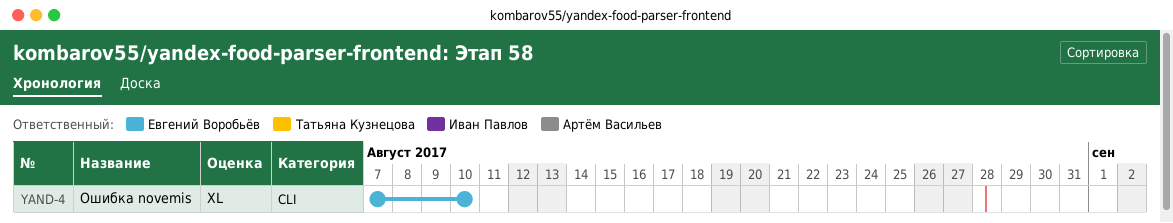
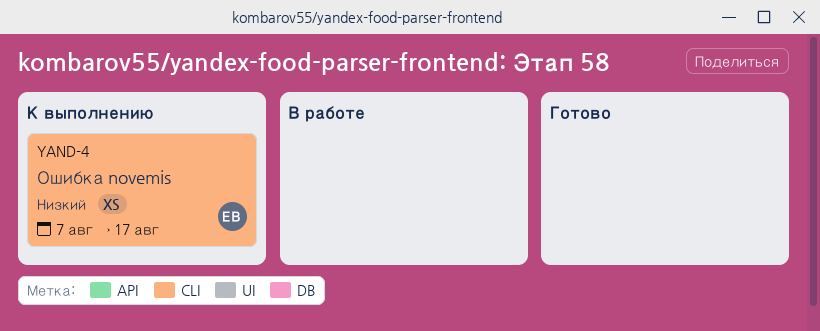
YAND-4, estimate: XL -> XS
YAND-4, due: Aug 10 -> Aug 17

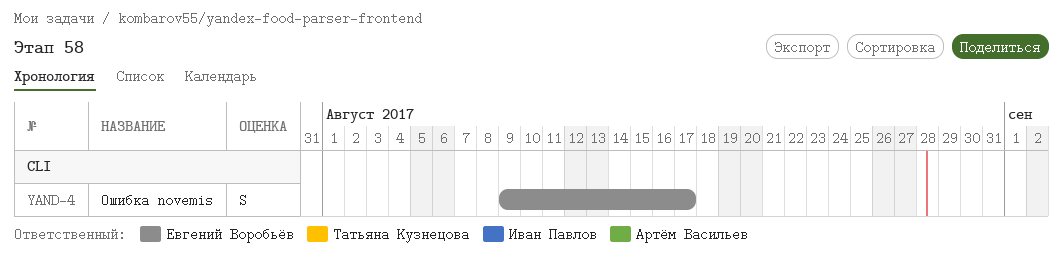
YAND-4, estimate: XS -> S
YAND-4, start: Aug 7 -> Aug 9

